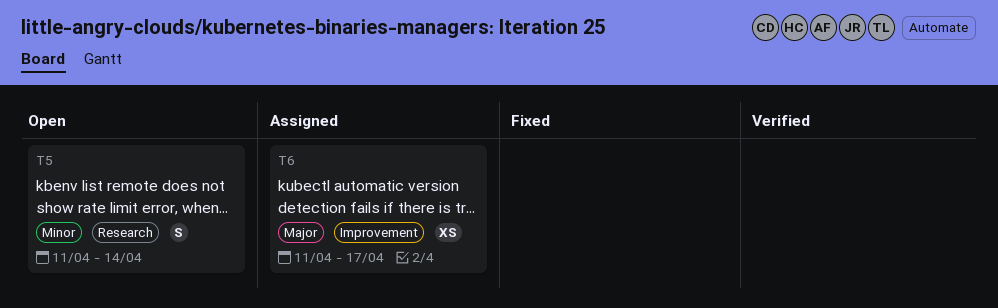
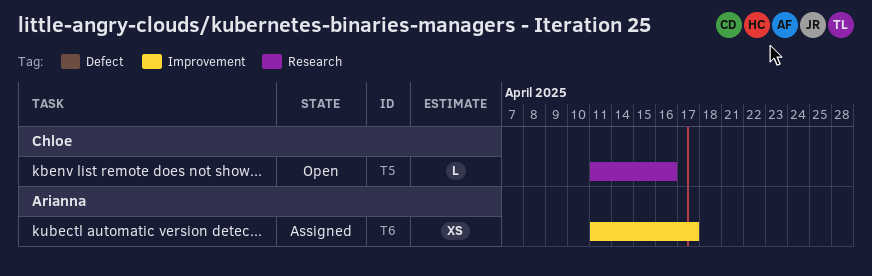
T5, estimate: S -> L
T5, due: Apr 14 -> Apr 16

